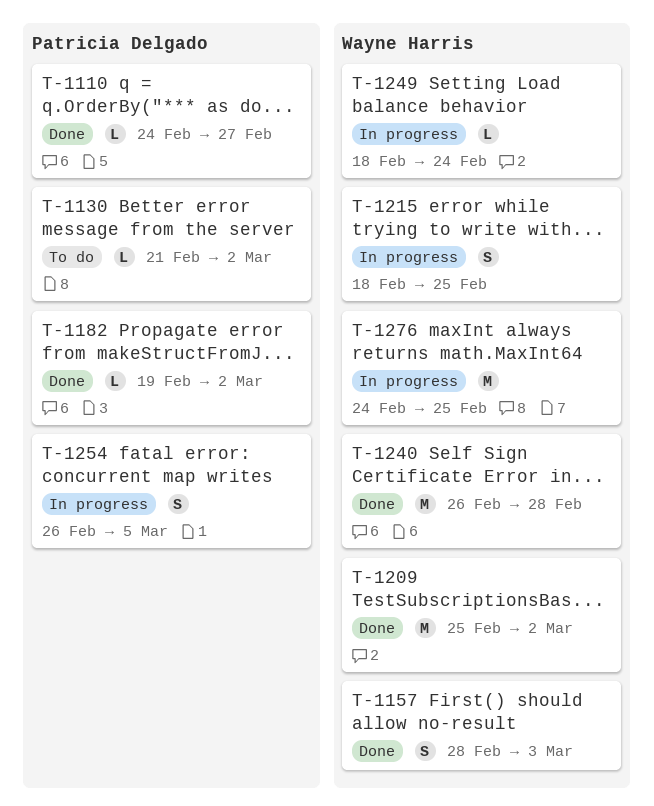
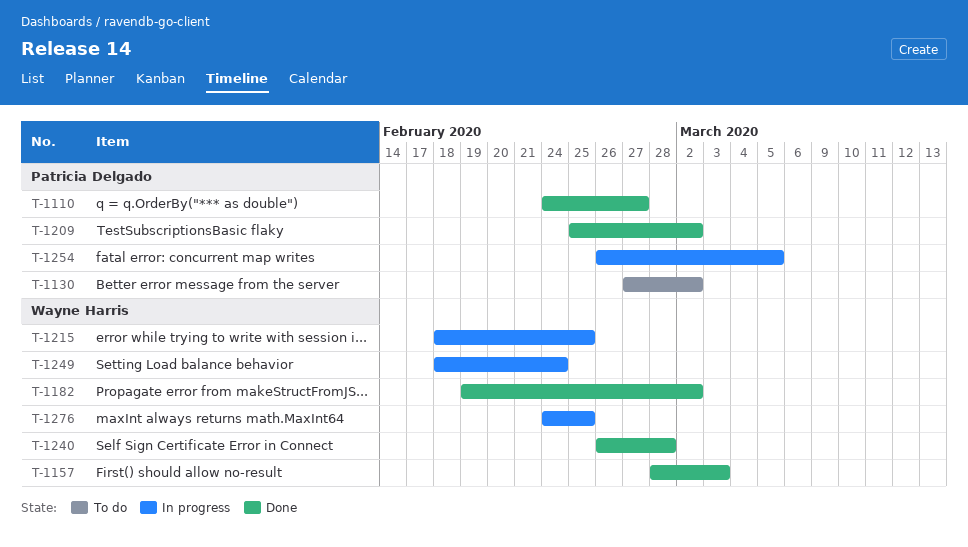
T-1130, start: Feb 21 -> Feb 27
T-1182, owner: Patricia Delgado -> Wayne Harris
T-1209, owner: Wayne Harris -> Patricia Delgado

